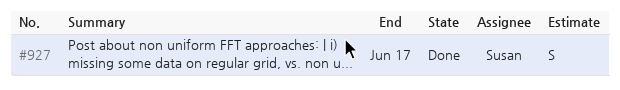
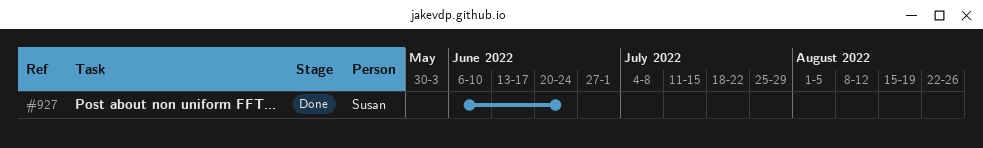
#927, due: Jun 17 -> Jun 24

